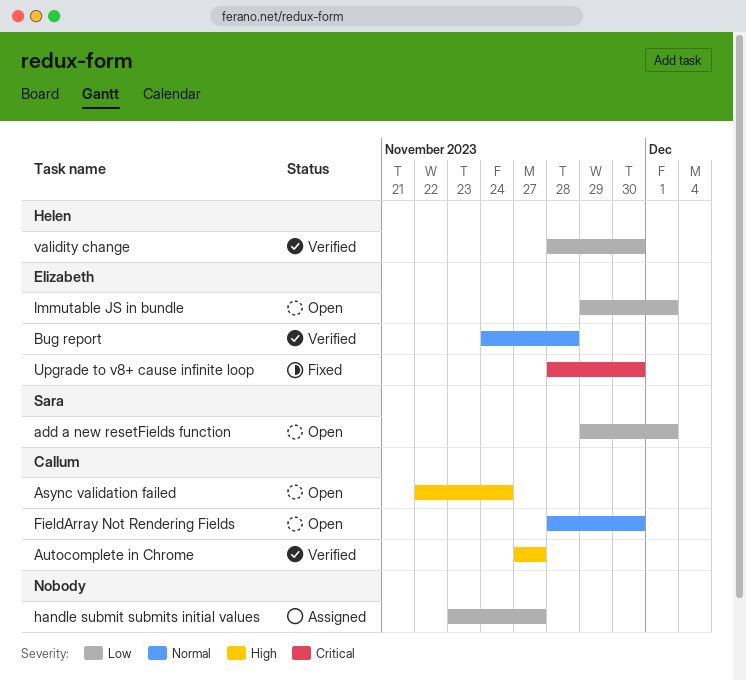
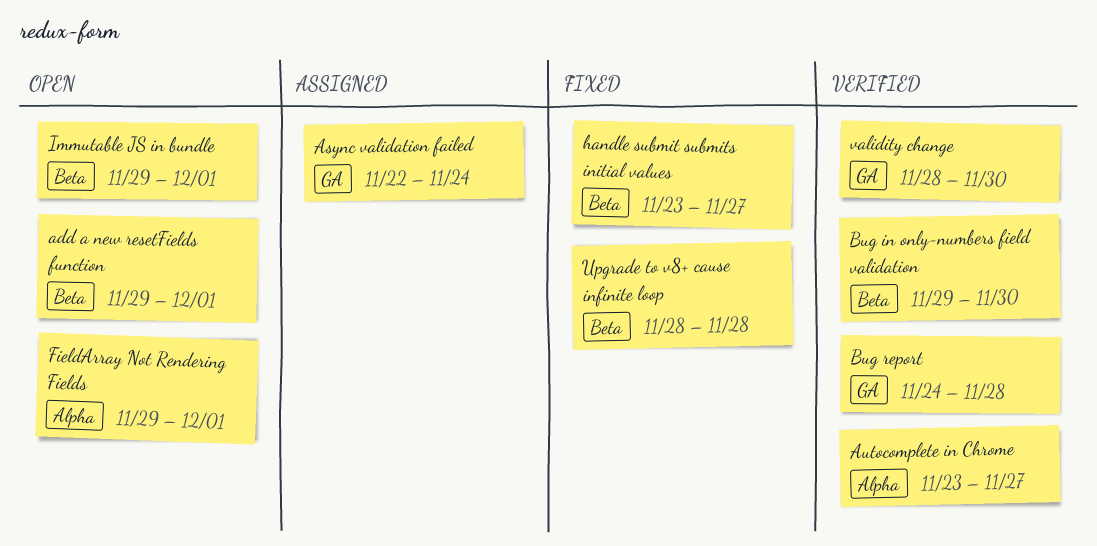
Async validation failed, status: Open -> Assigned
Autocomplete in Chrome, start: Nov 27 -> Nov 23
Bug in only-numbers field validation: none -> present
FieldArray Not Rendering Fields, start: Nov 28 -> Nov 29
FieldArray Not Rendering Fields, due: Nov 30 -> Dec 1
handle submit submits initial values, status: Assigned -> Fixed
Upgrade to v8+ cause infinite loop, due: Nov 30 -> Nov 28

